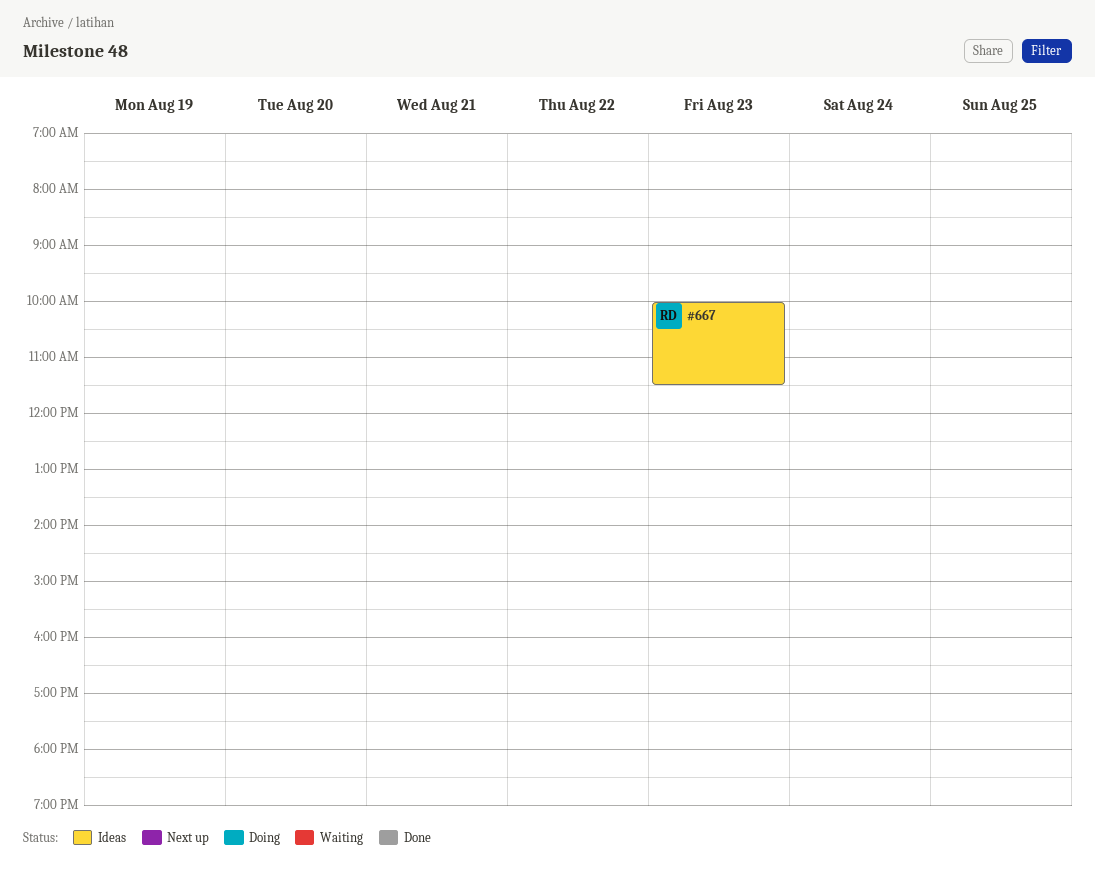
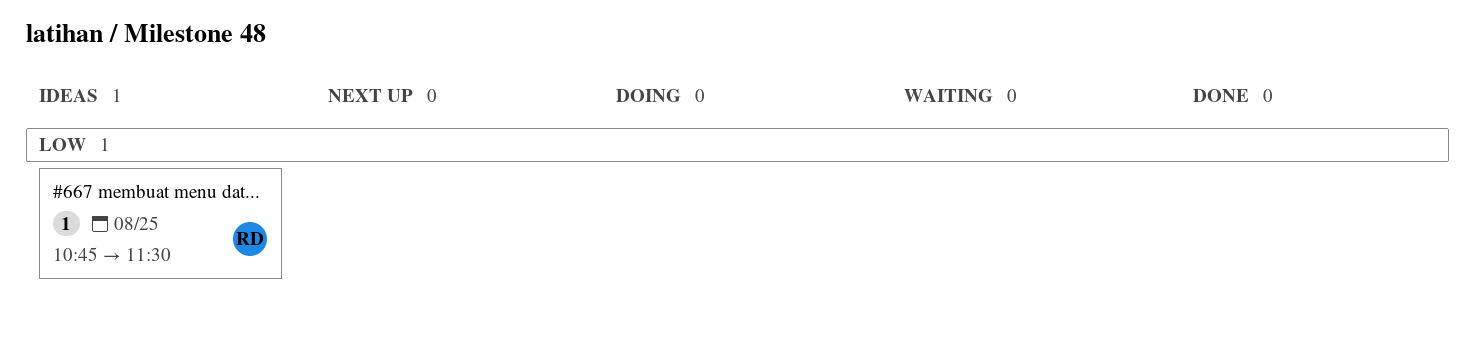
#667, day: Aug 23 -> Aug 25
#667, begins: 10:00 -> 10:45

